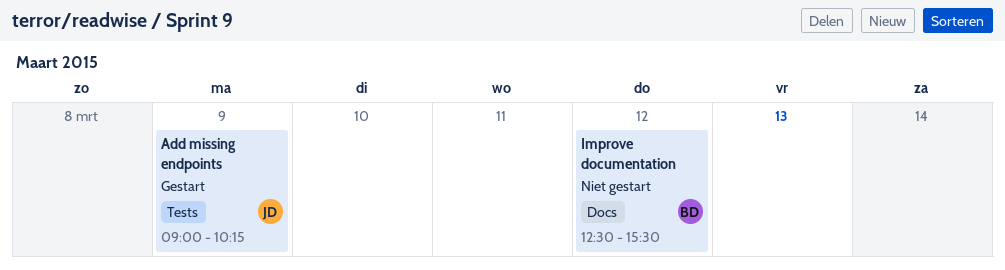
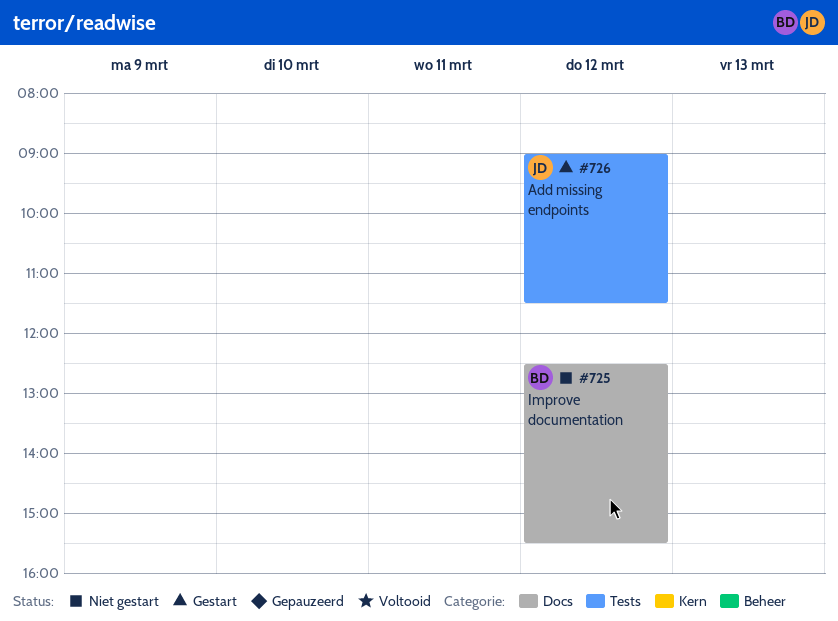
Add missing endpoints, day: Mar 9 -> Mar 12
Add missing endpoints, ends: 10:15 -> 11:30

